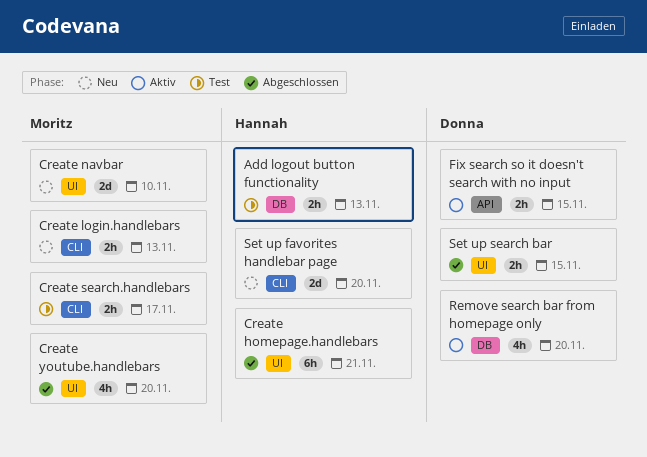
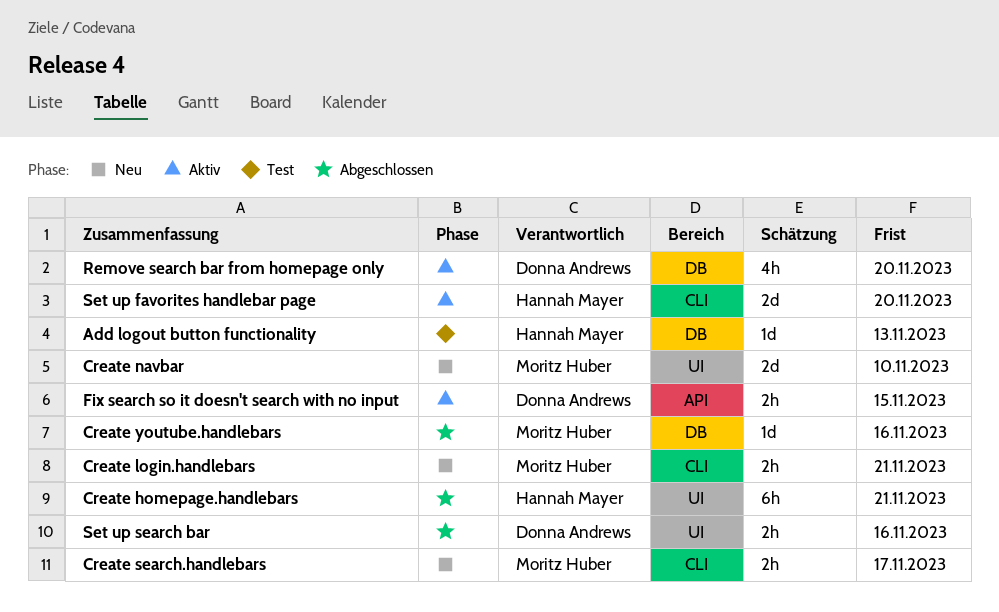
Add logout button functionality, estimate: 2h -> 1d
Create login.handlebars, due: Nov 13 -> Nov 21
Create search.handlebars, status: Test -> Neu
Create youtube.handlebars, label: UI -> DB
Create youtube.handlebars, estimate: 4h -> 1d
Create youtube.handlebars, due: Nov 20 -> Nov 16
Set up favorites handlebar page, status: Neu -> Aktiv
Set up search bar, due: Nov 15 -> Nov 16

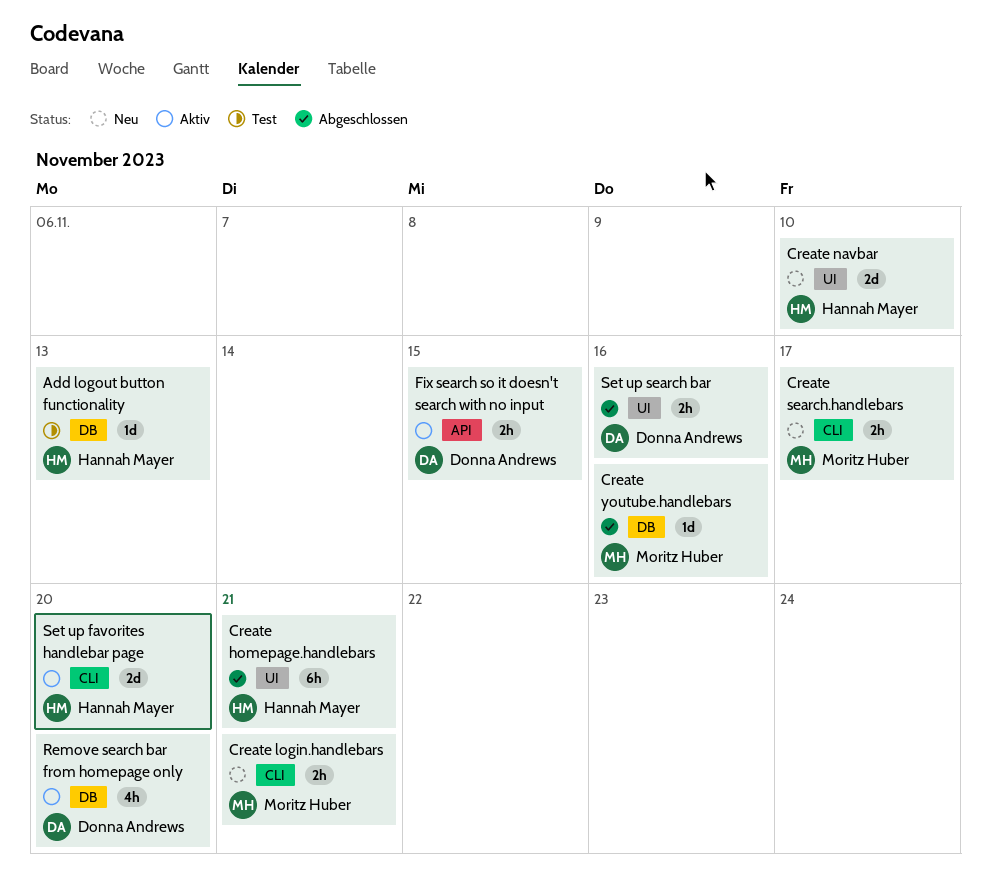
Create navbar, owner: Moritz Huber -> Hannah Mayer

